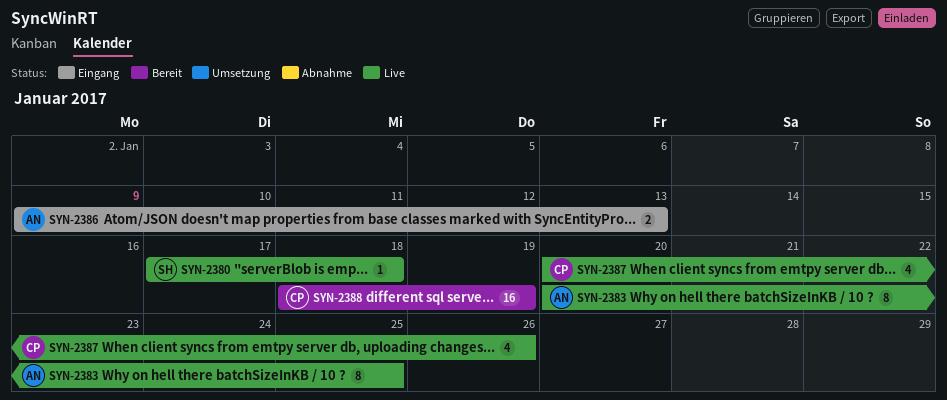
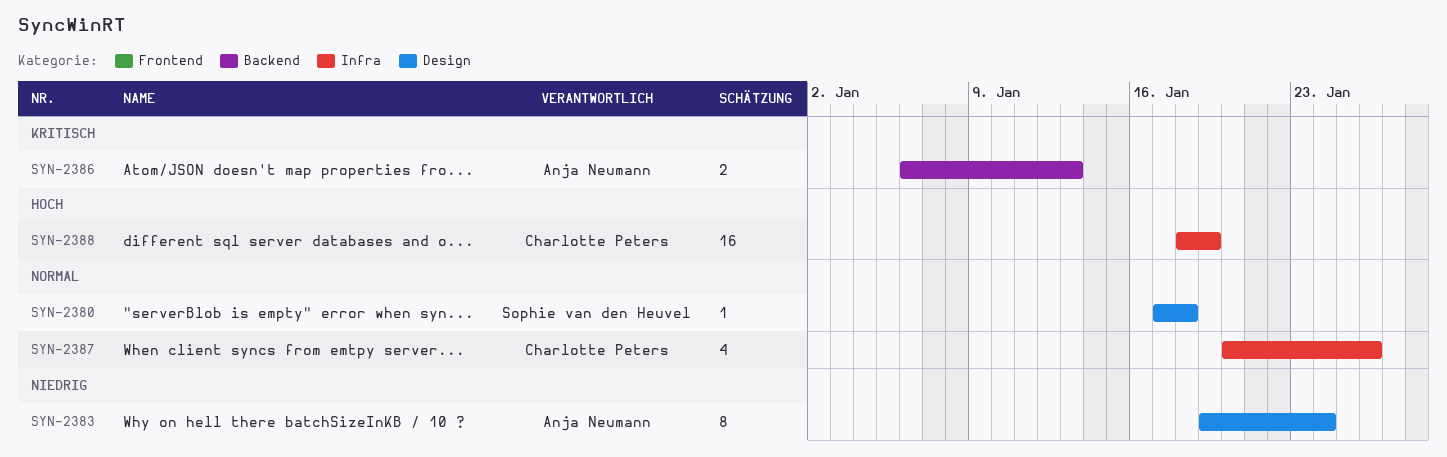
SYN-2383, start: Jan 20 -> Jan 19
SYN-2383, due: Jan 25 -> Jan 24
SYN-2386, start: Jan 9 -> Jan 6

